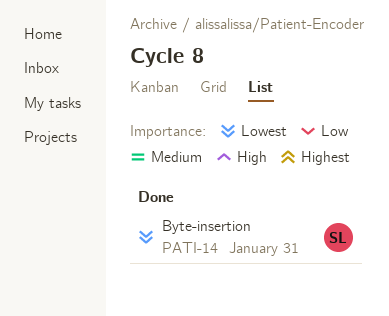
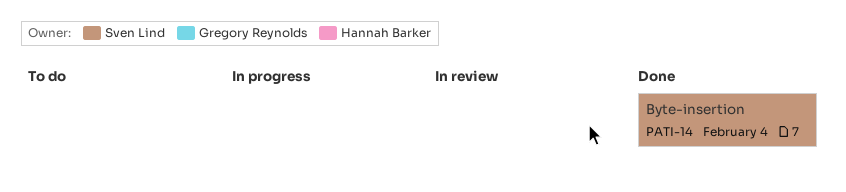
PATI-14, due: Jan 31 -> Feb 4

